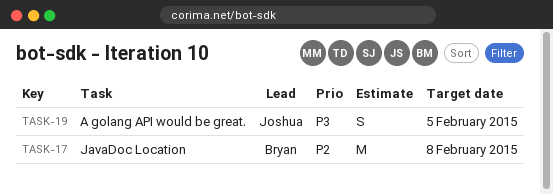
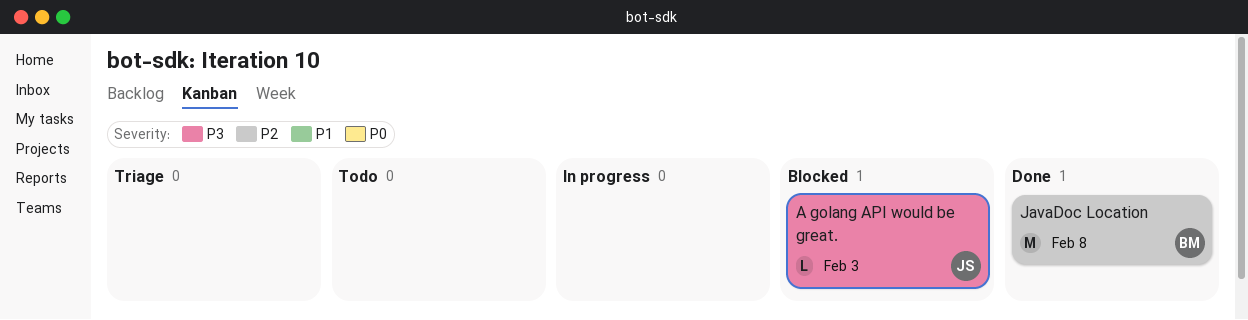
A golang API would be great., estimate: S -> L
A golang API would be great., due: Feb 5 -> Feb 3

